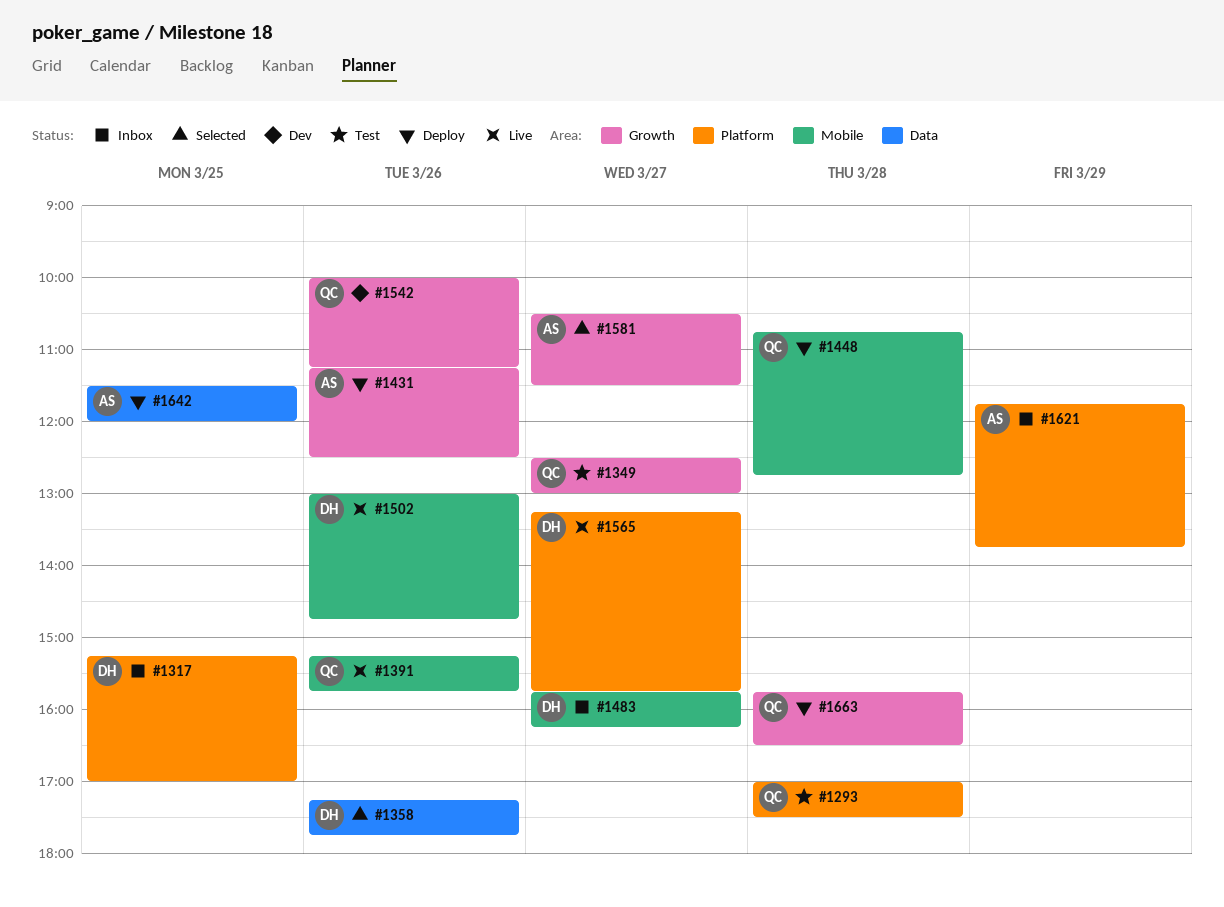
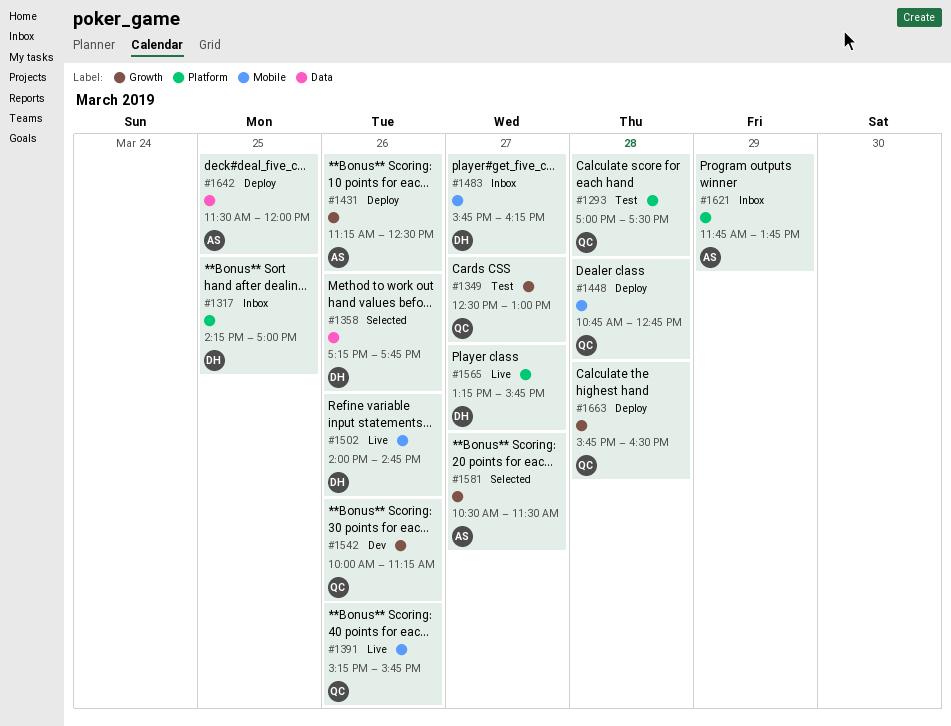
#1317, begins: 15:15 -> 14:15
#1502, begins: 13:00 -> 14:00

